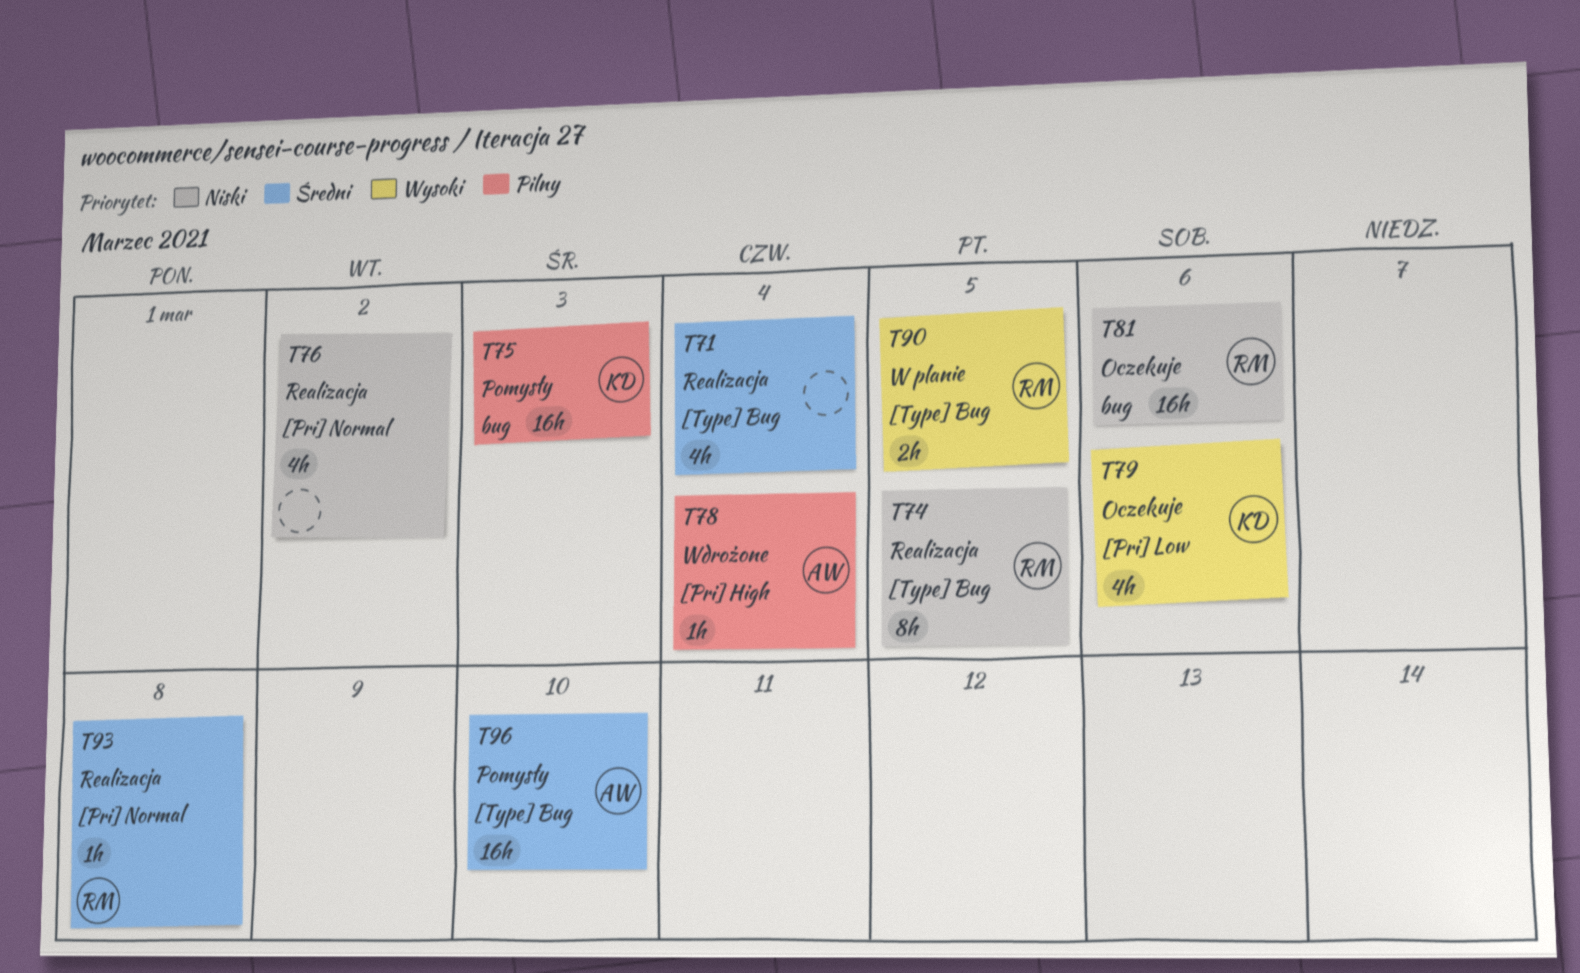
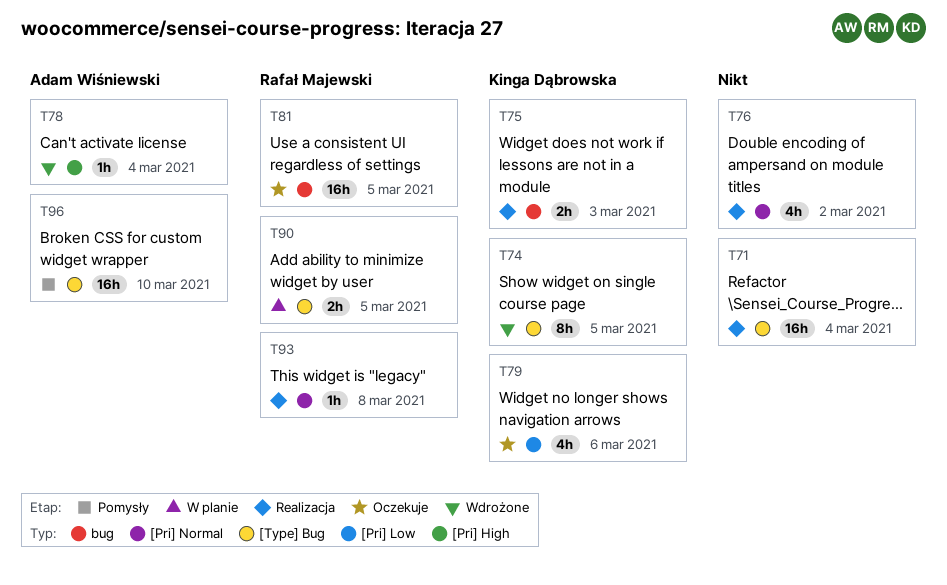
T71, estimate: 4h -> 16h
T74, status: Realizacja -> Wdrożone
T74, owner: Rafał Majewski -> Kinga Dąbrowska
T75, status: Pomysły -> Realizacja
T75, estimate: 16h -> 2h
T81, due: Mar 6 -> Mar 5

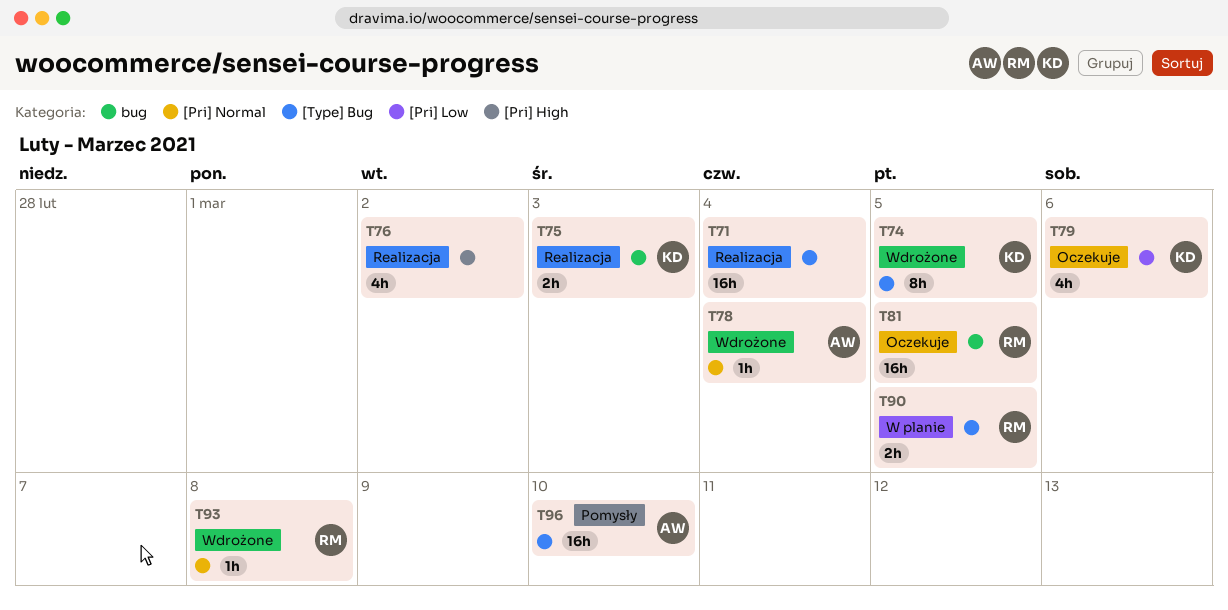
T76, label: [Pri] Normal -> [Pri] High
T78, label: [Pri] High -> [Pri] Normal
T93, status: Realizacja -> Wdrożone

